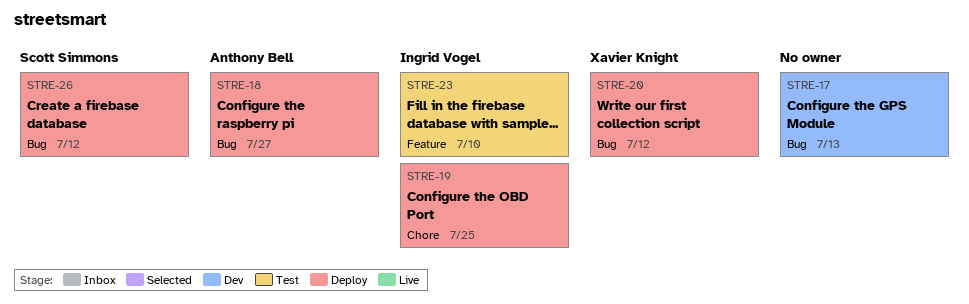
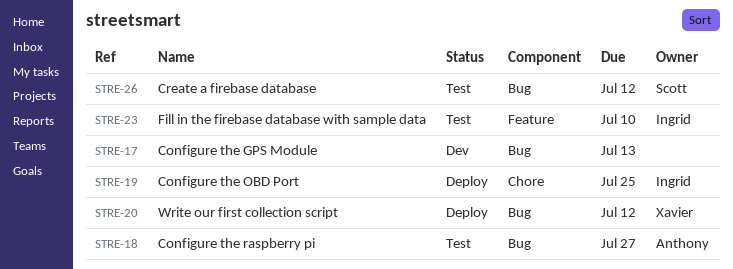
STRE-18, status: Deploy -> Test
STRE-26, status: Deploy -> Test

